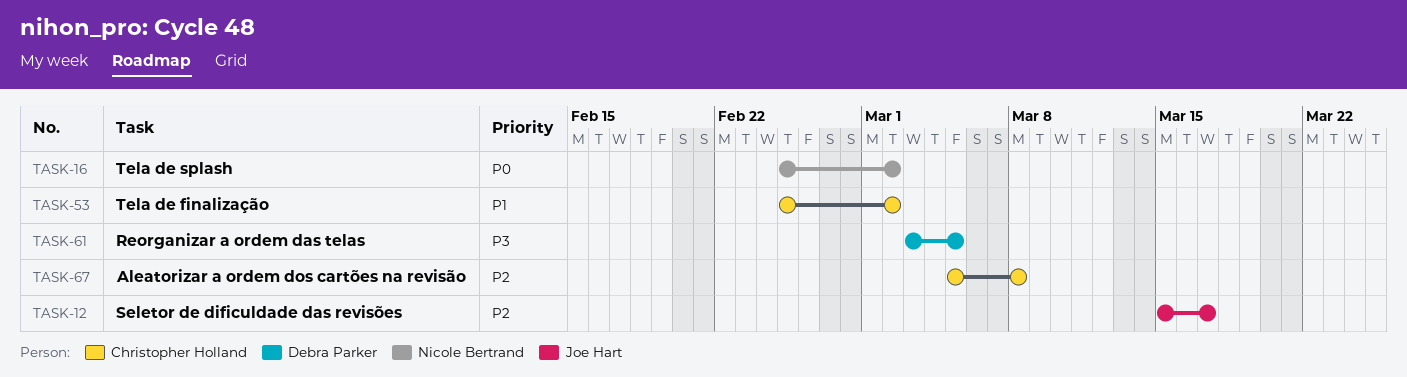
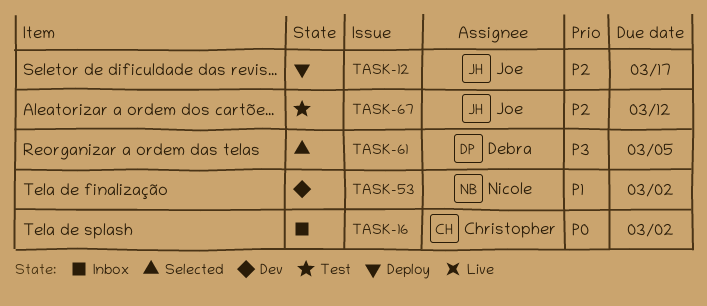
TASK-16, owner: Nicole Bertrand -> Christopher Holland
TASK-53, owner: Christopher Holland -> Nicole Bertrand
TASK-67, owner: Christopher Holland -> Joe Hart
TASK-67, due: Mar 8 -> Mar 12

